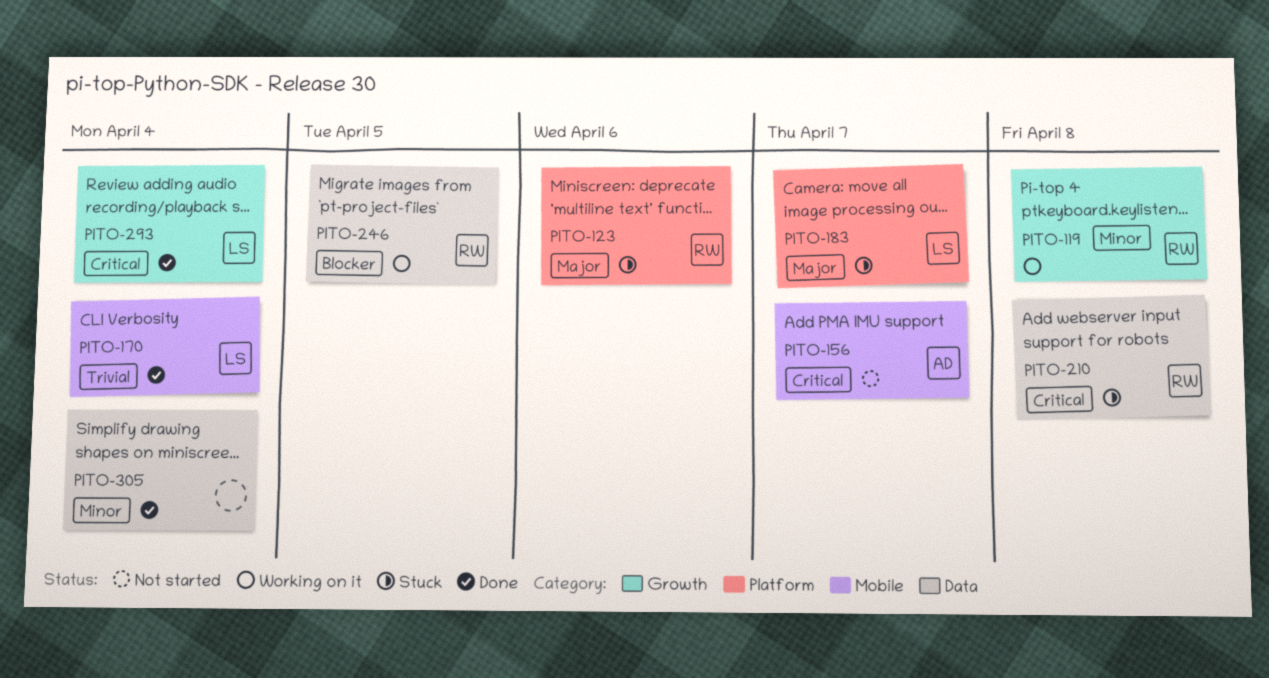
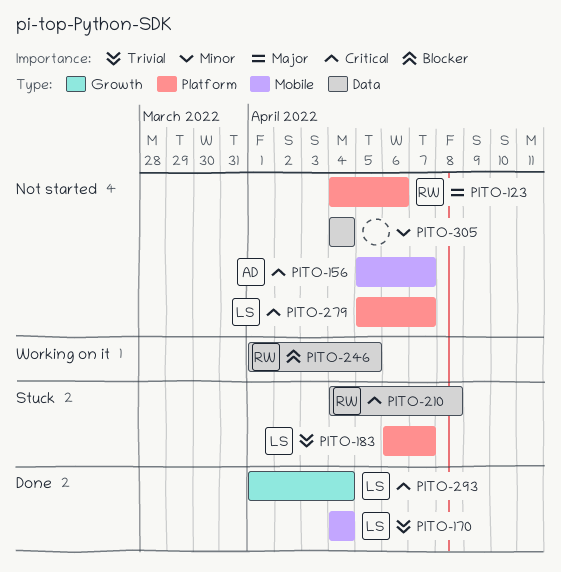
PITO-119: present -> none
PITO-123, status: Stuck -> Not started
PITO-183, priority: Major -> Trivial
PITO-279: none -> present
PITO-305, status: Done -> Not started

